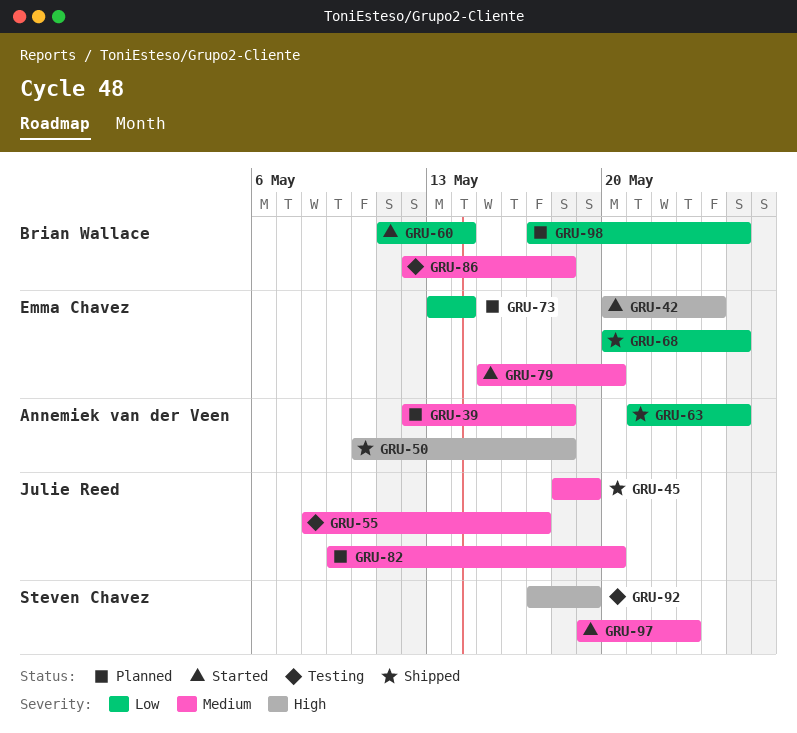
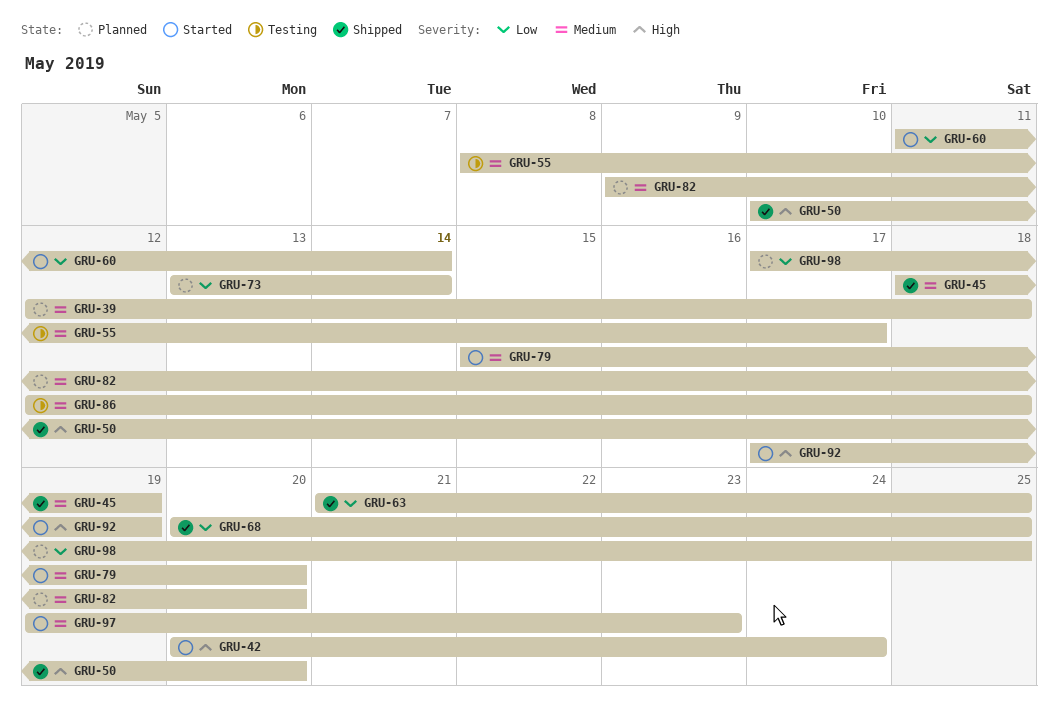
GRU-50, due: May 18 -> May 20
GRU-92, status: Testing -> Started

